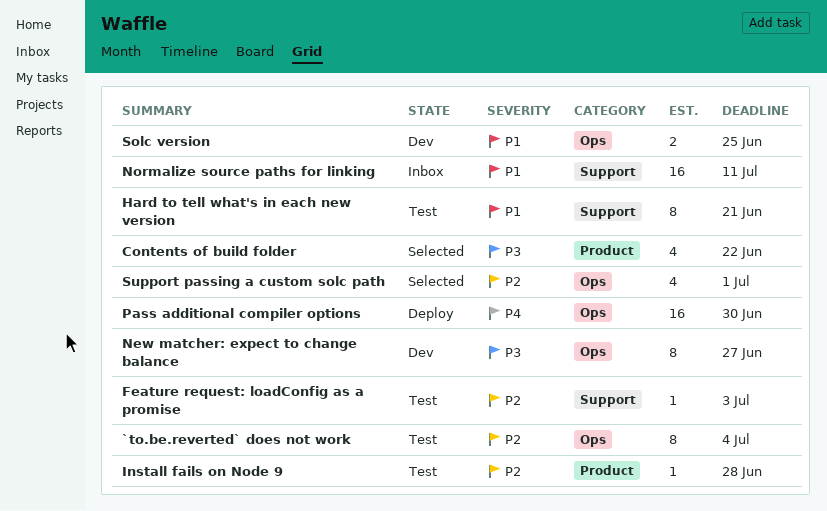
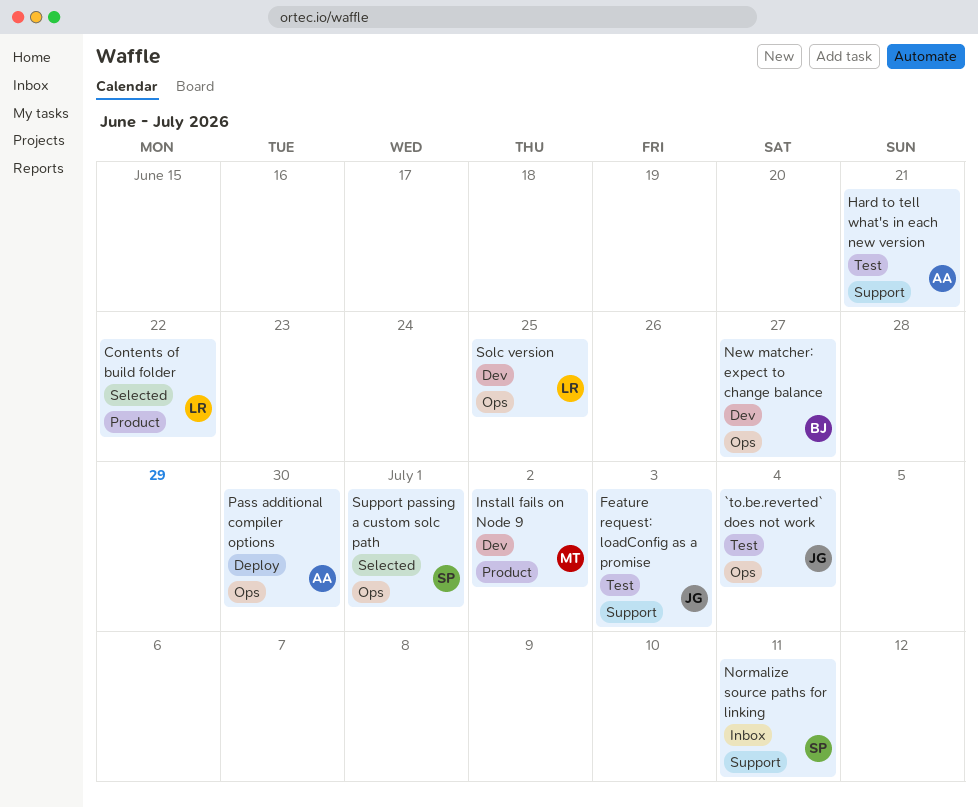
Install fails on Node 9, status: Test -> Dev
Install fails on Node 9, due: Jun 28 -> Jul 2

